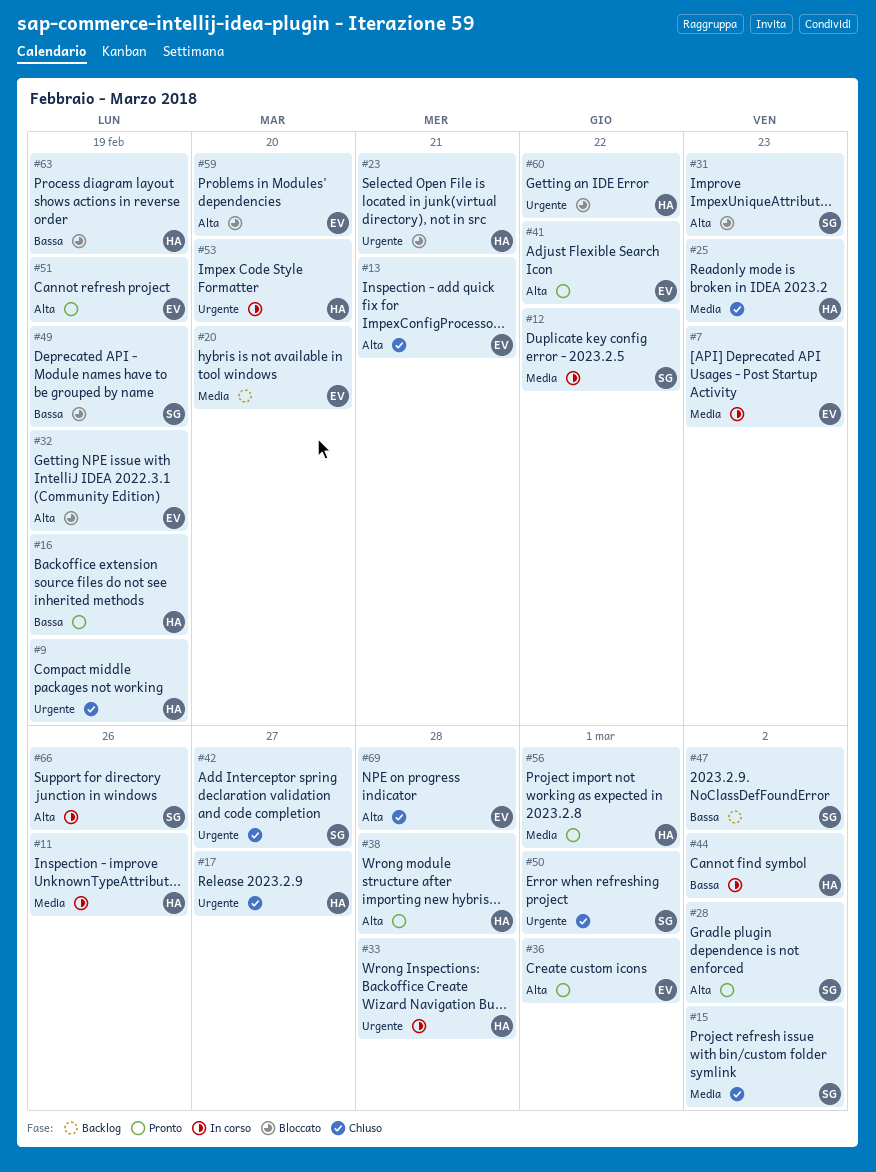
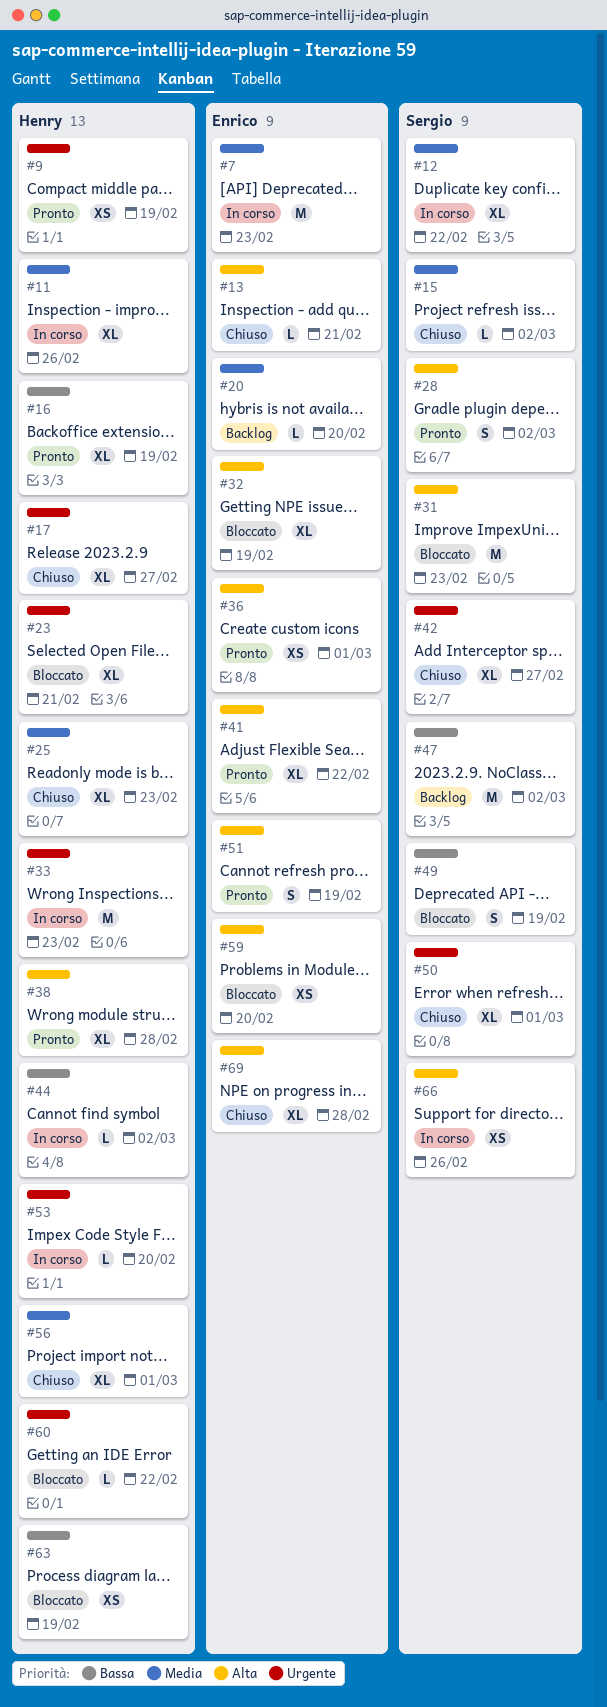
#9, status: Chiuso -> Pronto
#33, due: Feb 28 -> Feb 23
#56, status: Pronto -> Chiuso

